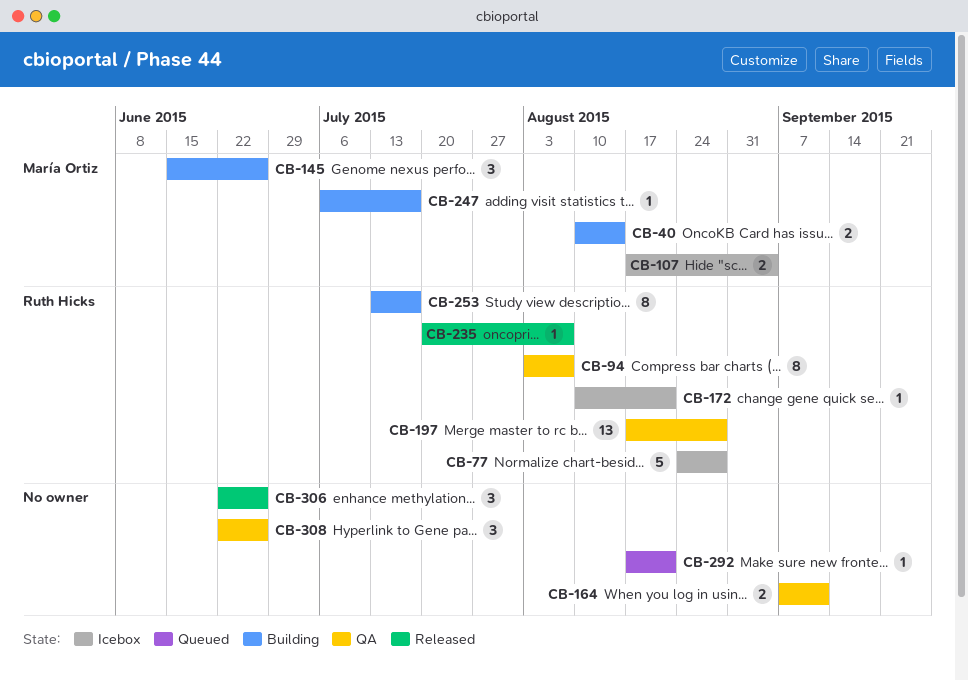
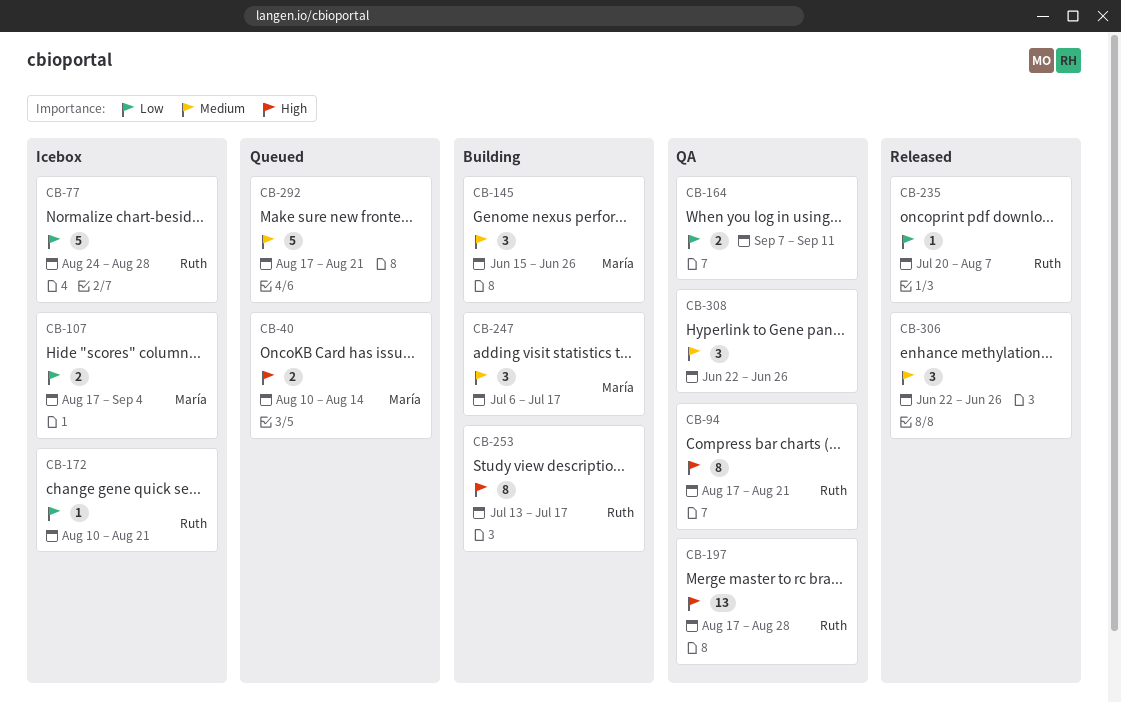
CB-40, status: Building -> Queued
CB-94, start: Aug 3 -> Aug 17
CB-94, due: Aug 7 -> Aug 21
CB-247, estimate: 1 -> 3
CB-292, estimate: 1 -> 5

